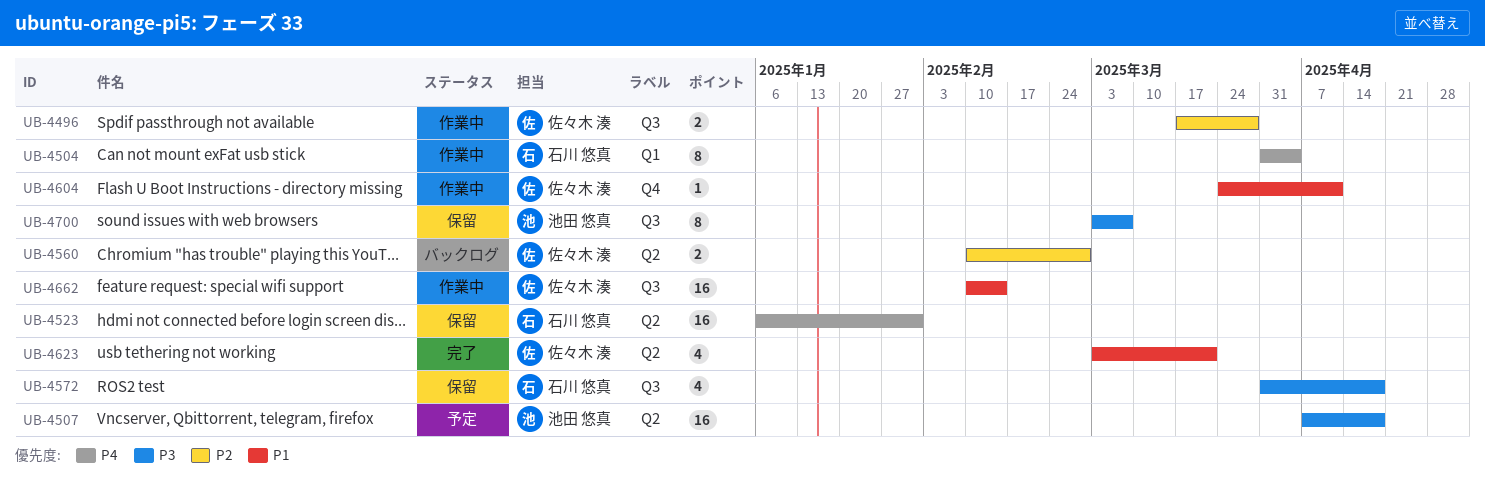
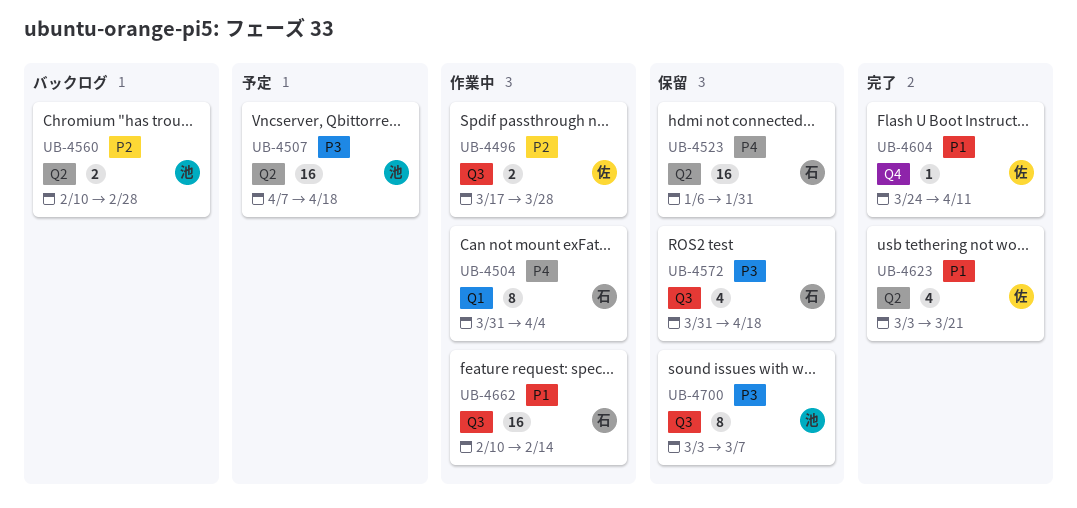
UB-4560, owner: 佐々木 湊 -> 池田 悠真
UB-4604, status: 作業中 -> 完了
UB-4662, owner: 佐々木 湊 -> 石川 悠真

